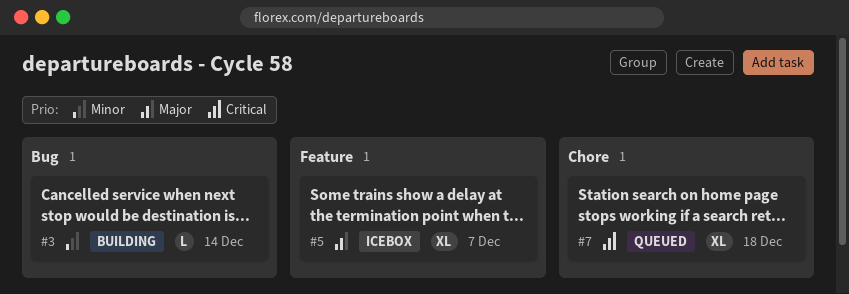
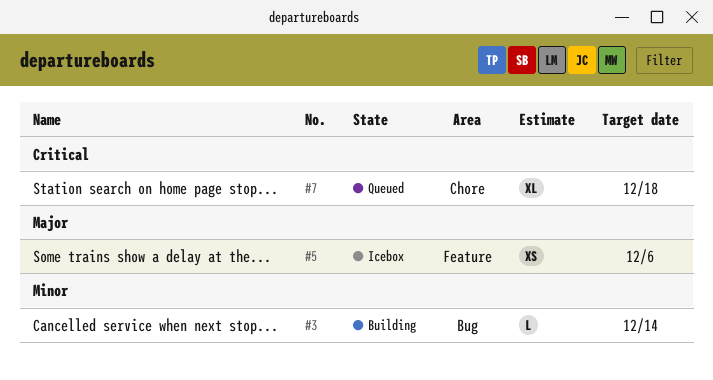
#5, estimate: XL -> XS
#5, due: Dec 7 -> Dec 6

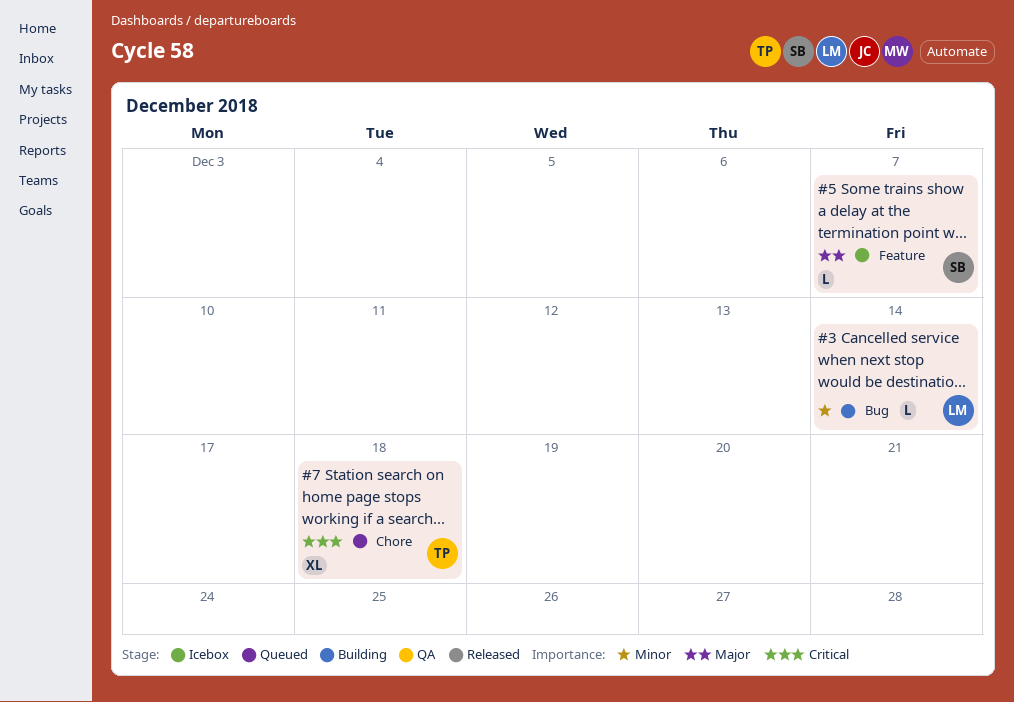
#5, estimate: XS -> L
#5, due: Dec 6 -> Dec 7

